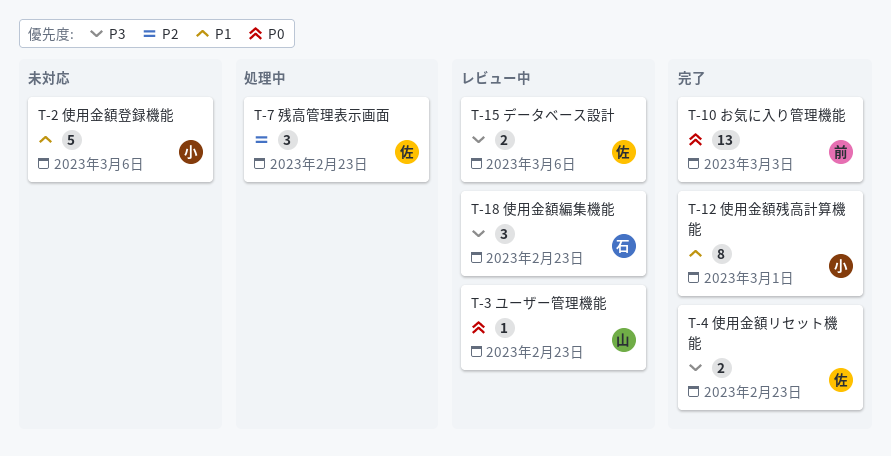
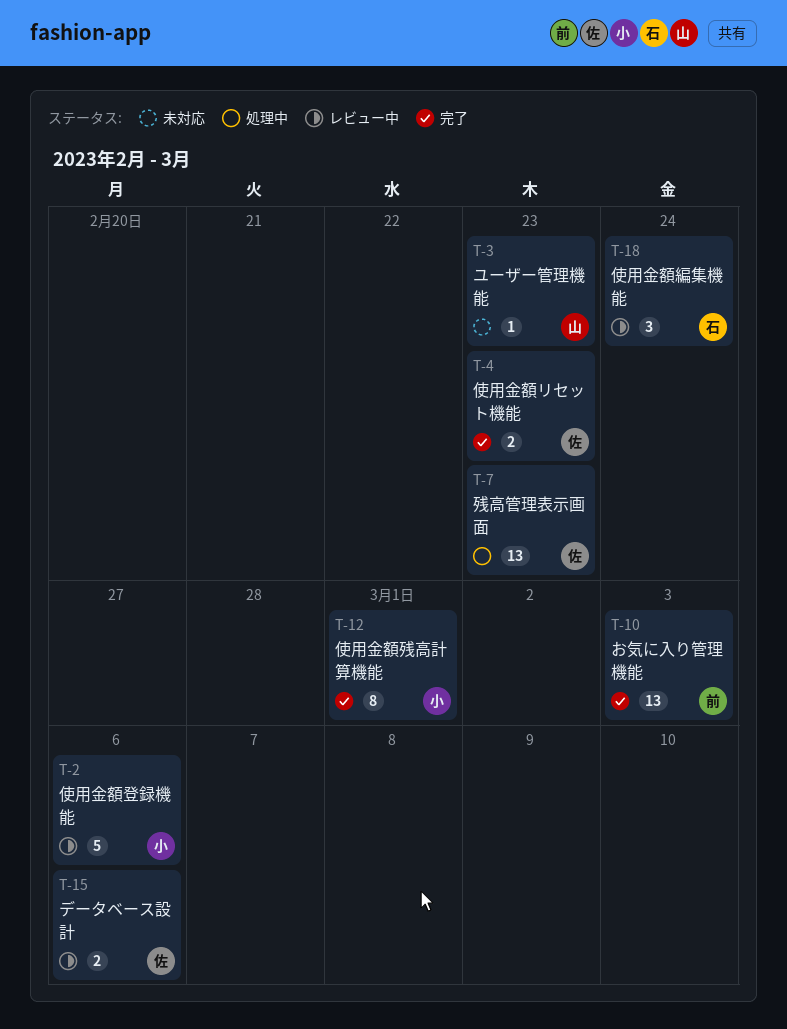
T-2, status: 未対応 -> レビュー中
T-3, status: レビュー中 -> 未対応
T-7, estimate: 3 -> 13
T-18, due: Feb 23 -> Feb 24

